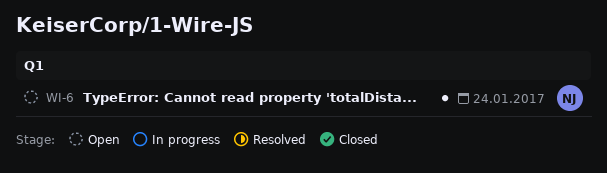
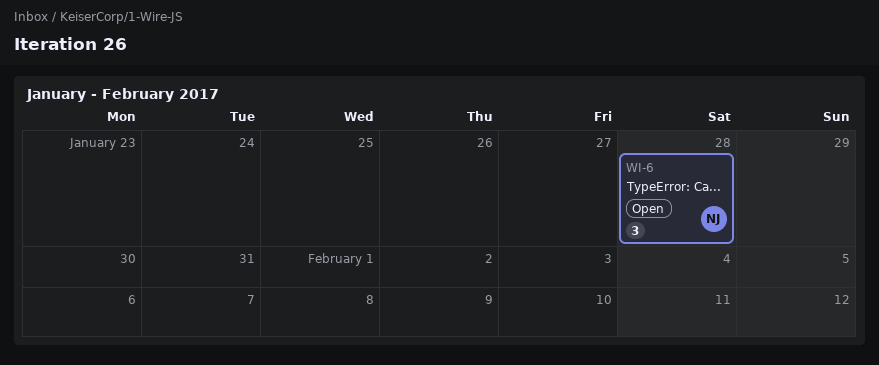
WI-6, estimate: 1 -> 3
WI-6, due: Jan 24 -> Jan 28

